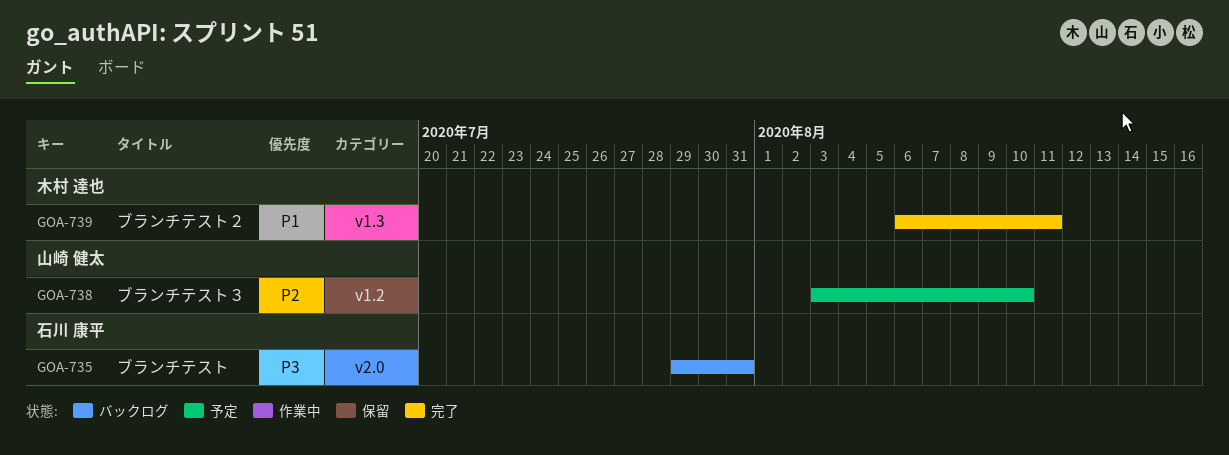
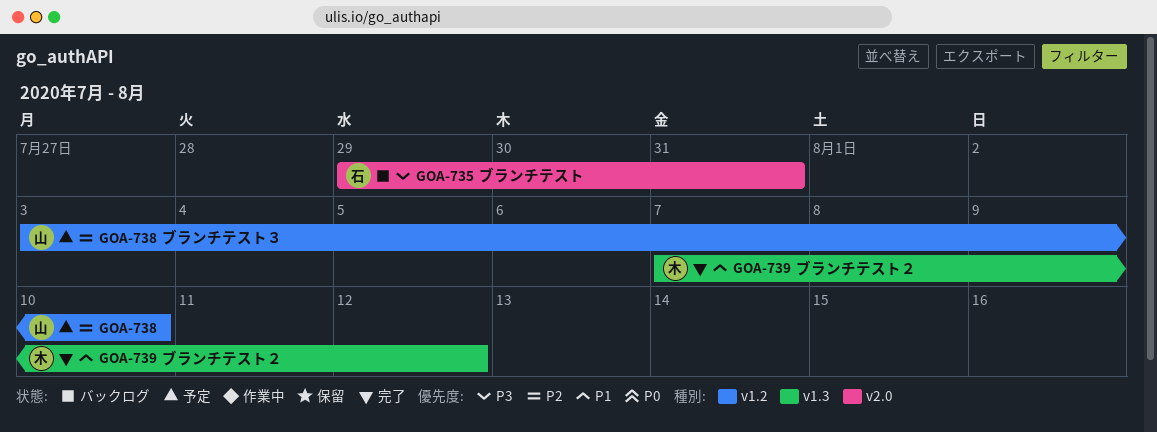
GOA-739, start: Aug 6 -> Aug 7
GOA-739, due: Aug 11 -> Aug 12

